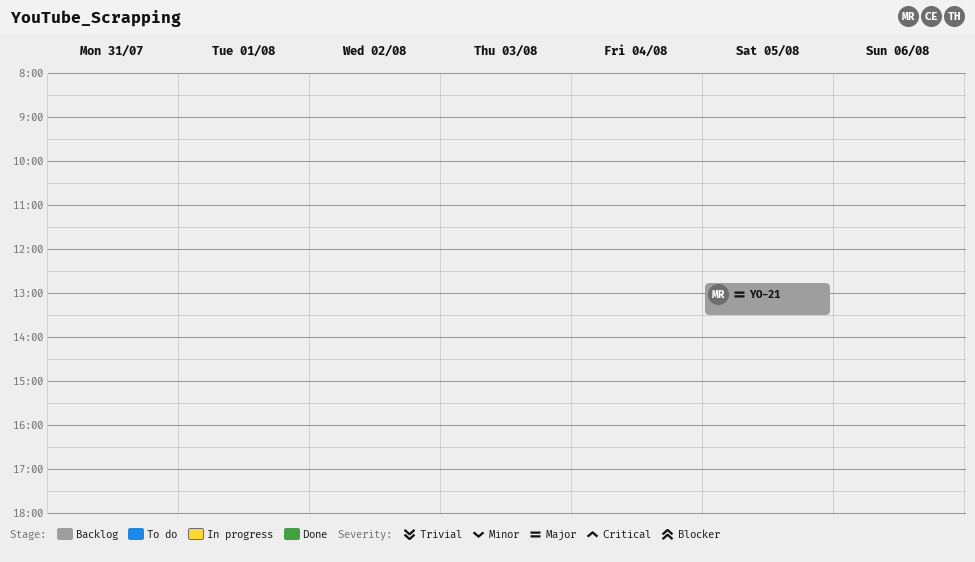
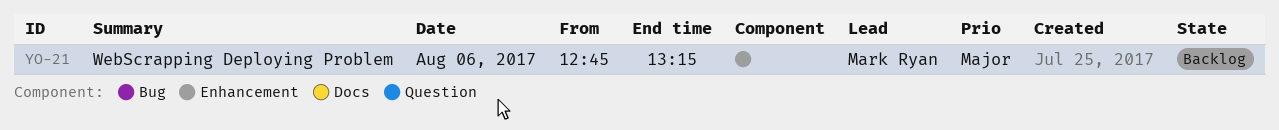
YO-21, day: Aug 5 -> Aug 6
YO-21, ends: 13:30 -> 13:15

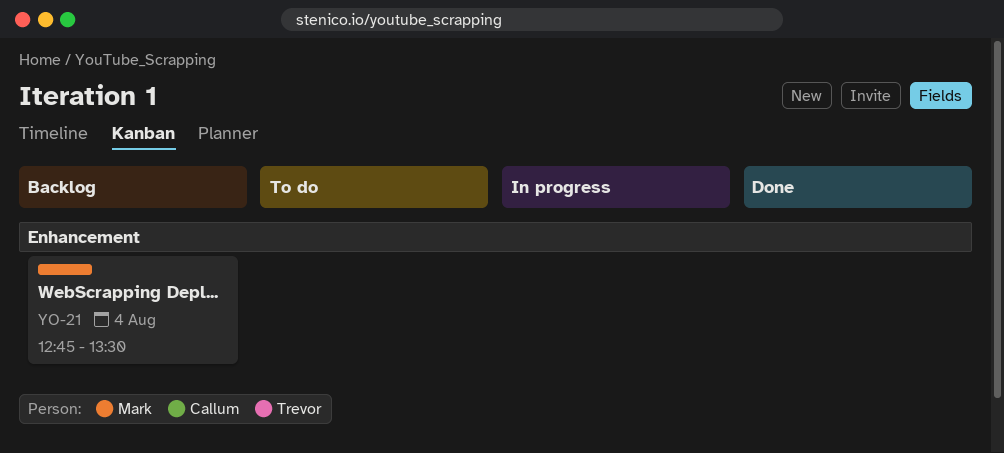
YO-21, day: Aug 6 -> Aug 4
YO-21, ends: 13:15 -> 13:30

